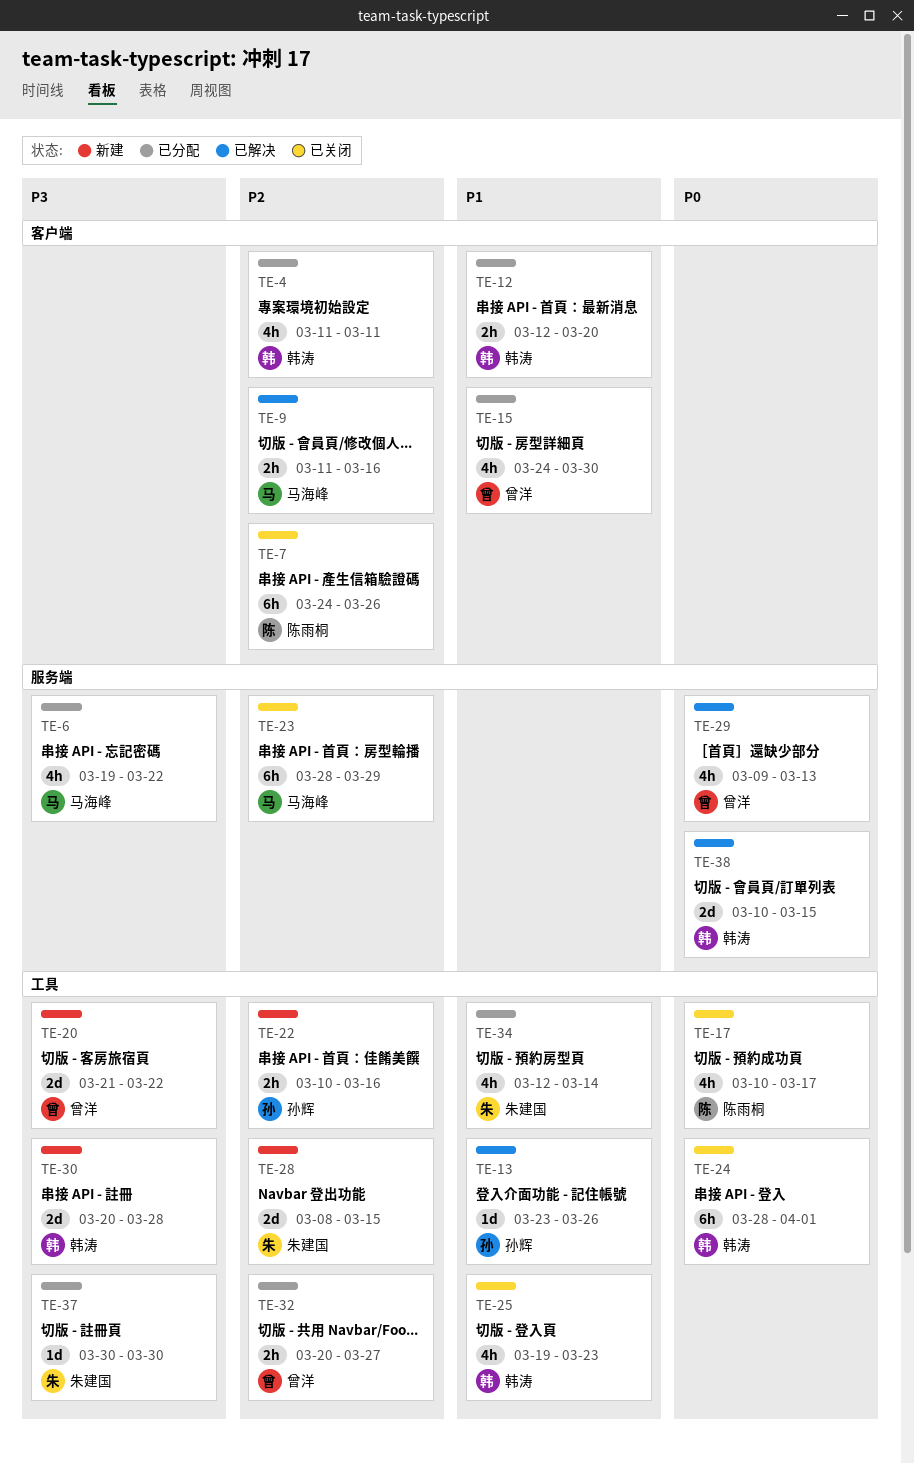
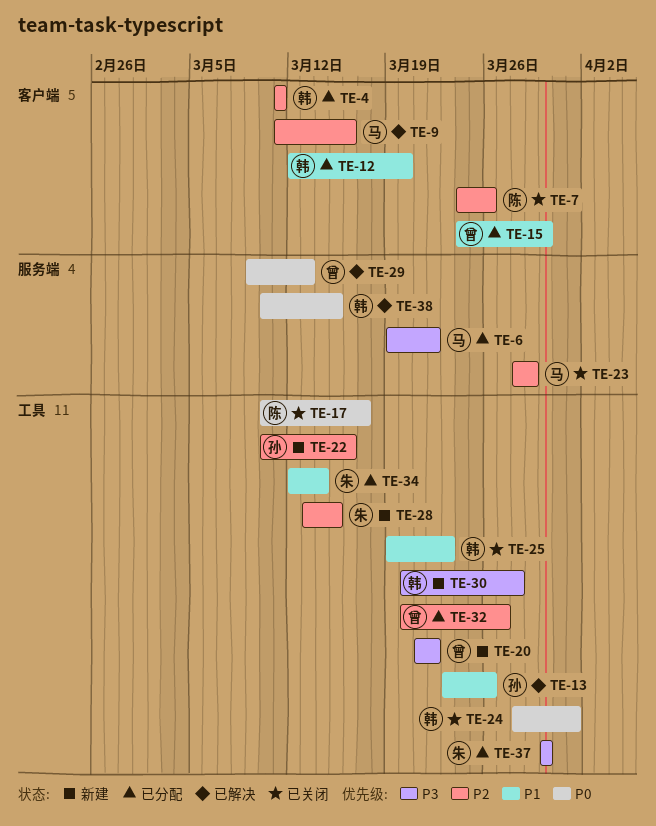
TE-28, start: Mar 8 -> Mar 13

